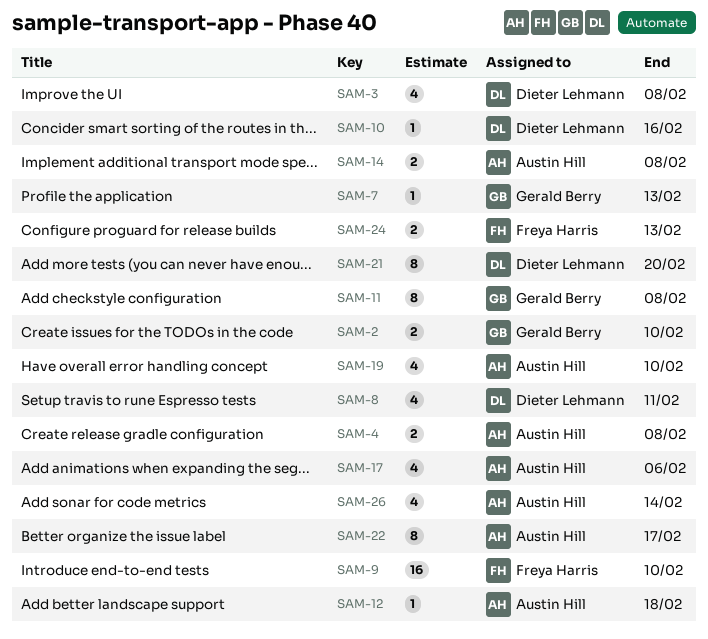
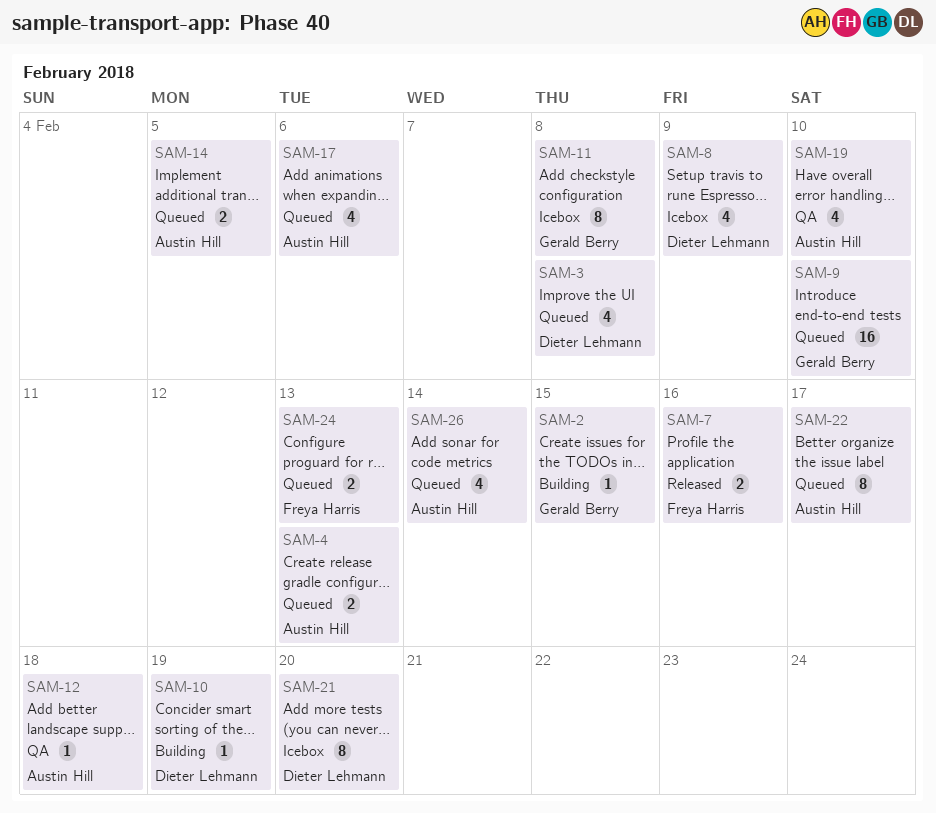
SAM-2, estimate: 2 -> 1
SAM-2, due: Feb 10 -> Feb 15
SAM-4, due: Feb 8 -> Feb 13
SAM-7, owner: Gerald Berry -> Freya Harris
SAM-7, estimate: 1 -> 2
SAM-7, due: Feb 13 -> Feb 16
SAM-8, due: Feb 11 -> Feb 9
SAM-9, owner: Freya Harris -> Gerald Berry
SAM-10, due: Feb 16 -> Feb 19
SAM-14, due: Feb 8 -> Feb 5

